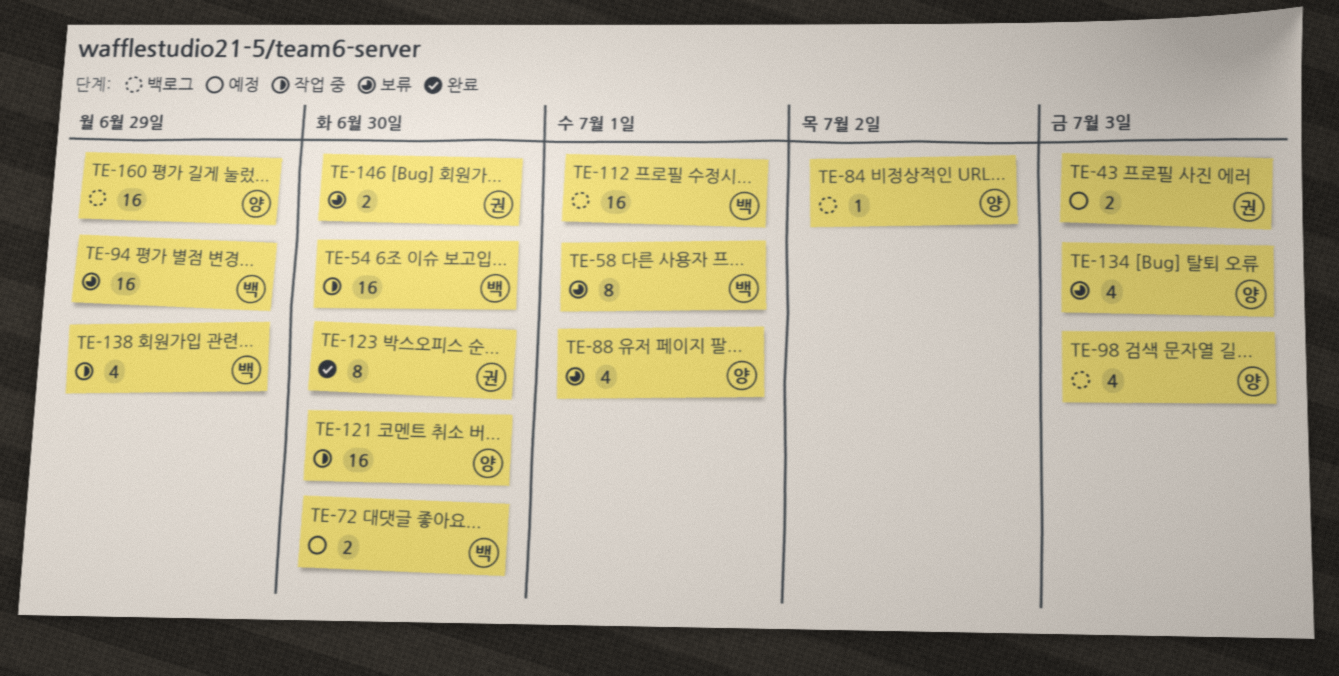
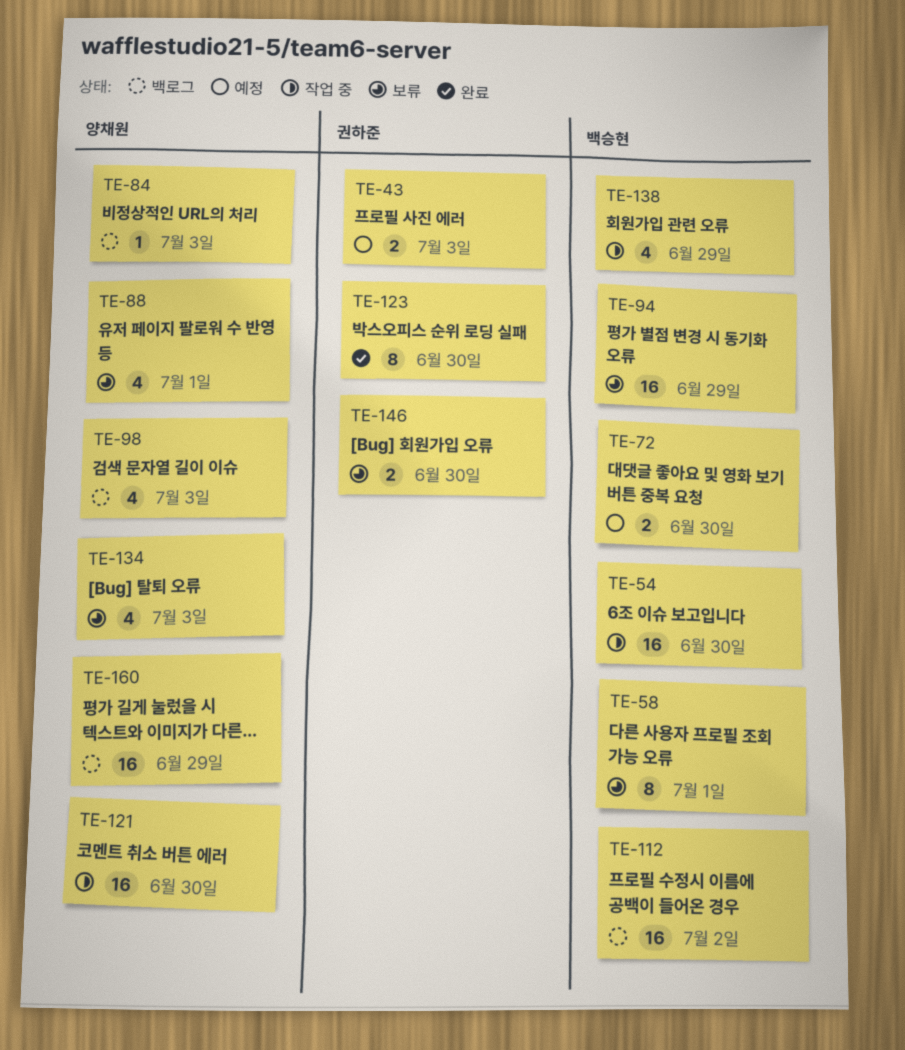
TE-84, due: Jul 2 -> Jul 3
TE-112, due: Jul 1 -> Jul 2

